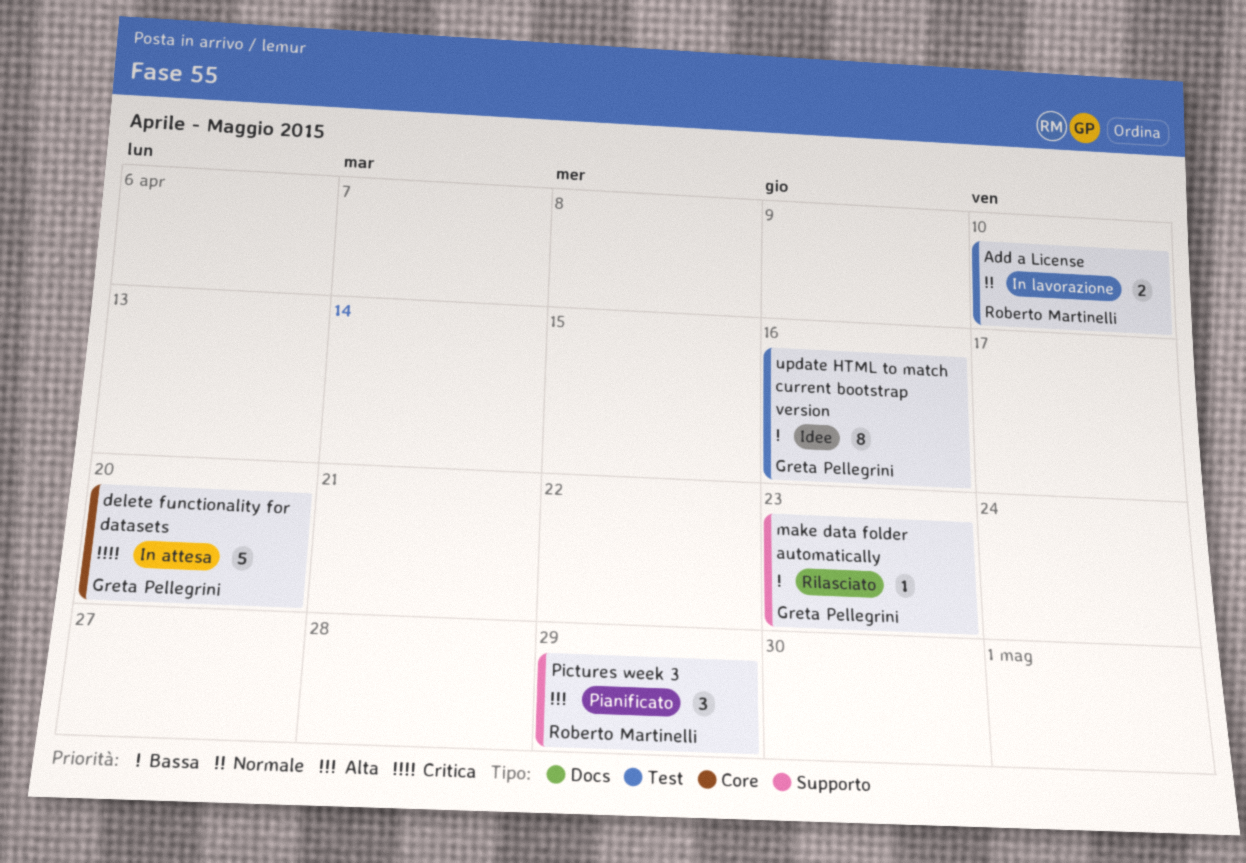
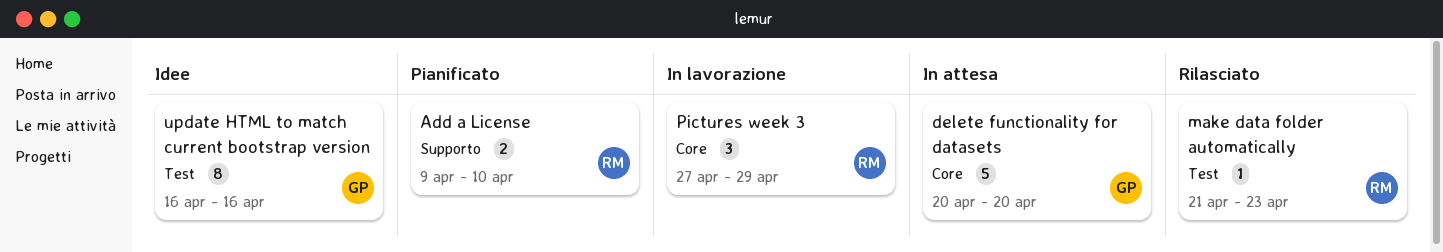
Add a License, status: In lavorazione -> Pianificato
Add a License, label: Test -> Supporto
make data folder automatically, owner: Greta Pellegrini -> Roberto Martinelli
make data folder automatically, label: Supporto -> Test
Pictures week 3, status: Pianificato -> In lavorazione
Pictures week 3, label: Supporto -> Core

